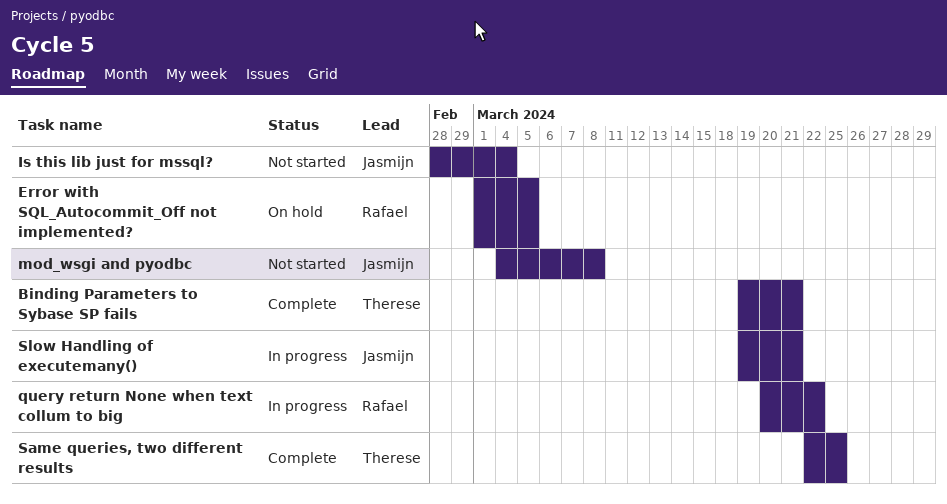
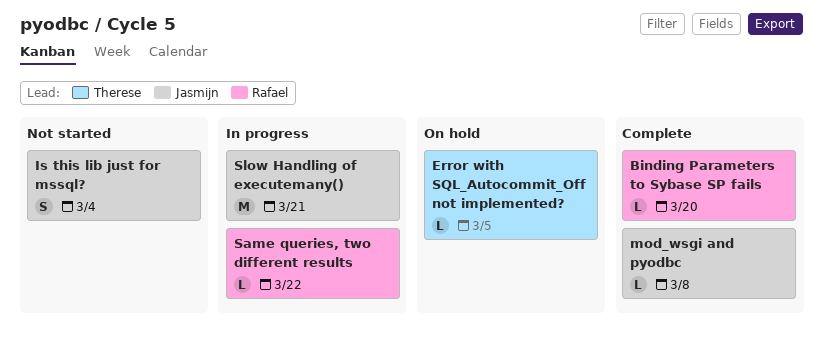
Binding Parameters to Sybase SP fails, owner: Therese -> Rafael
Binding Parameters to Sybase SP fails, due: Mar 21 -> Mar 20
Error with SQL_Autocommit_Off not implemented?, owner: Rafael -> Therese
mod_wsgi and pyodbc, status: Not started -> Complete
query return None when text collum to big: present -> none
Same queries, two different results, status: Complete -> In progress
Same queries, two different results, owner: Therese -> Rafael
Same queries, two different results, due: Mar 25 -> Mar 22

